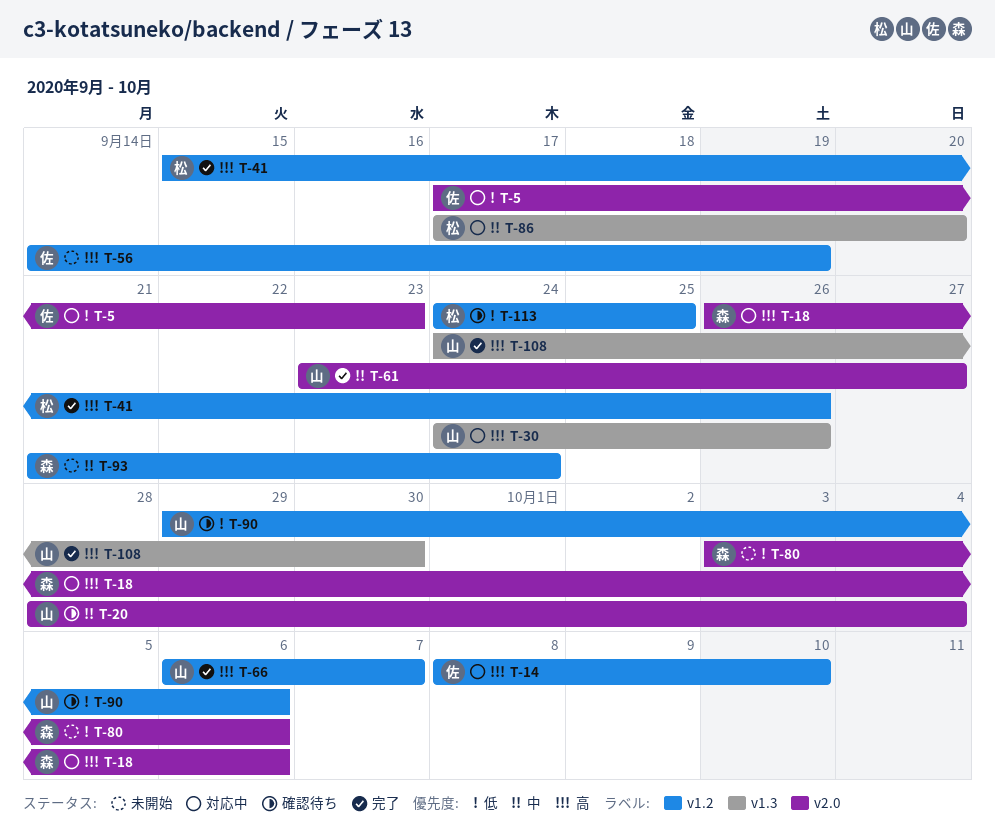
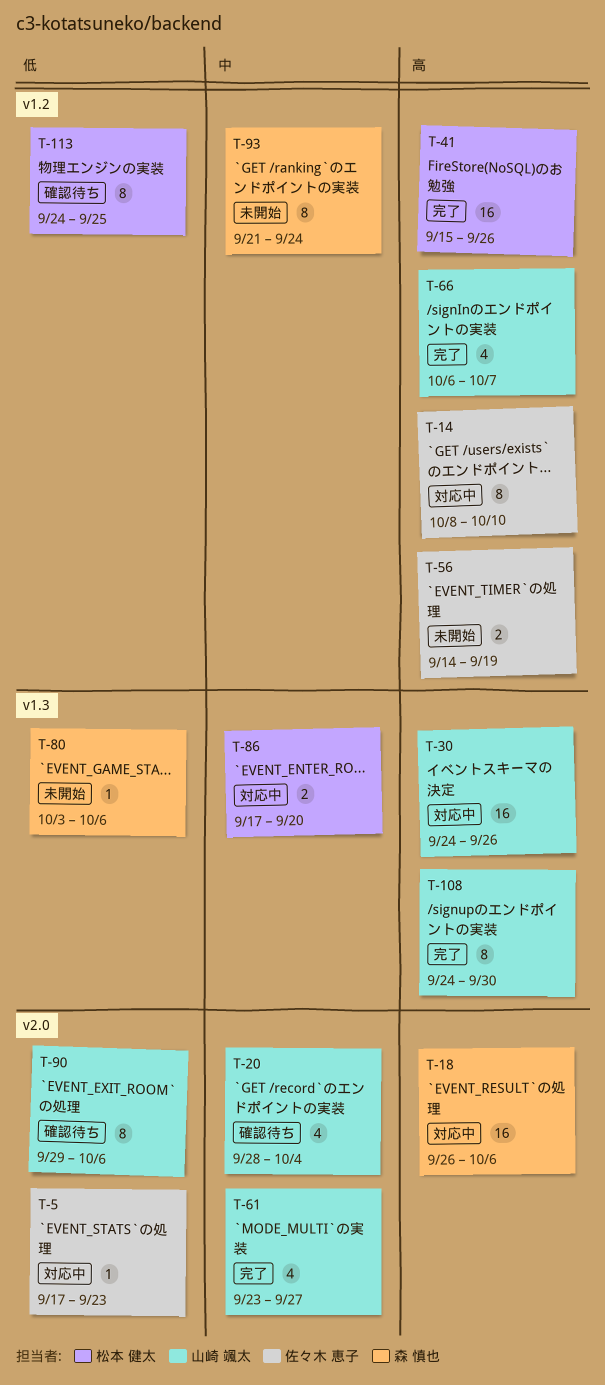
T-80, label: v2.0 -> v1.3
T-90, label: v1.2 -> v2.0

